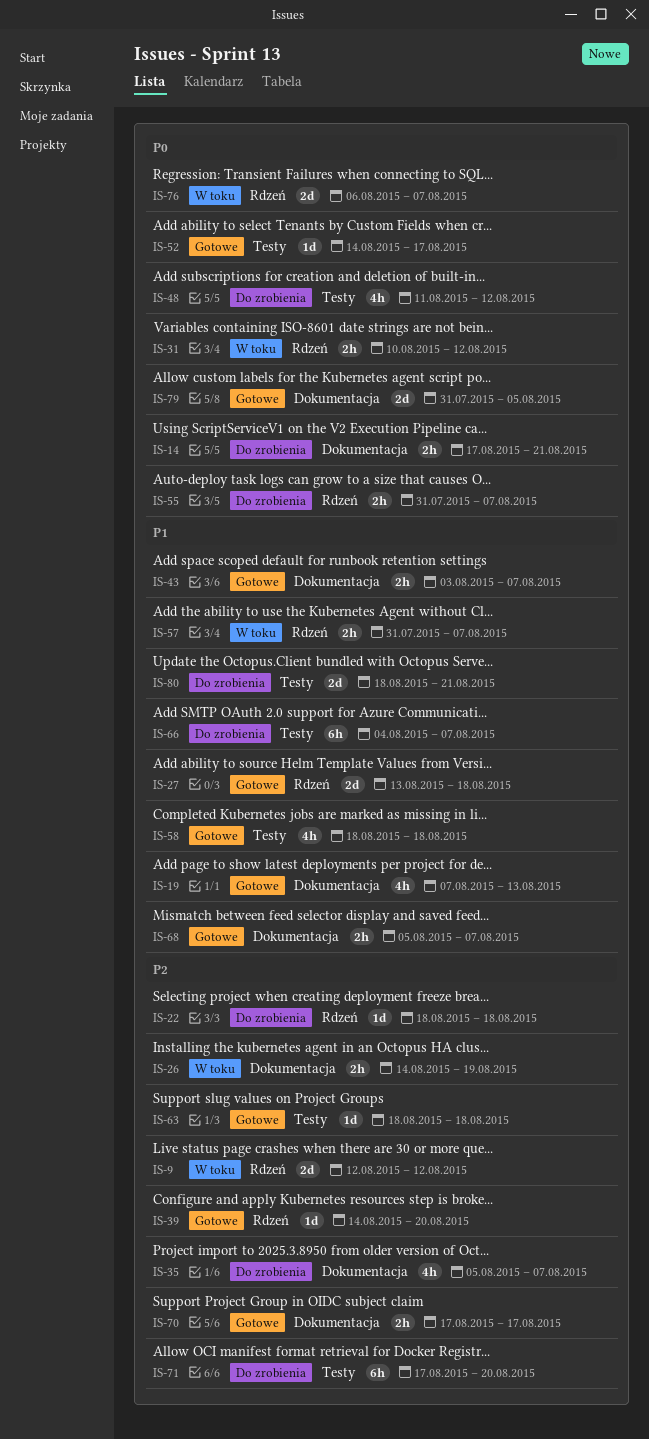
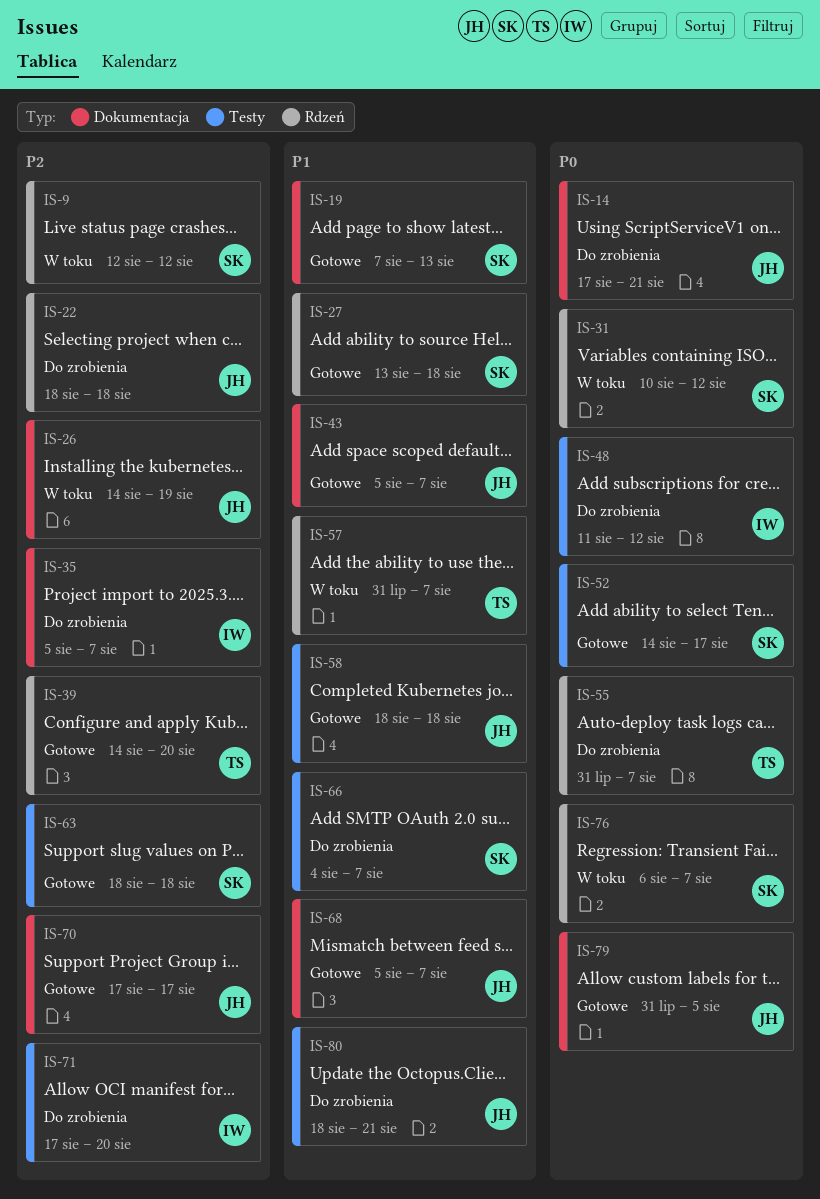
IS-43, start: Aug 3 -> Aug 5

